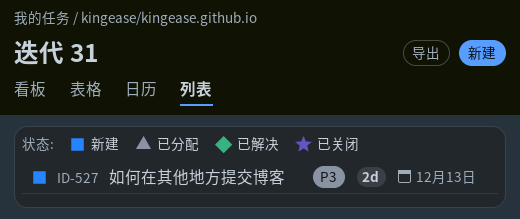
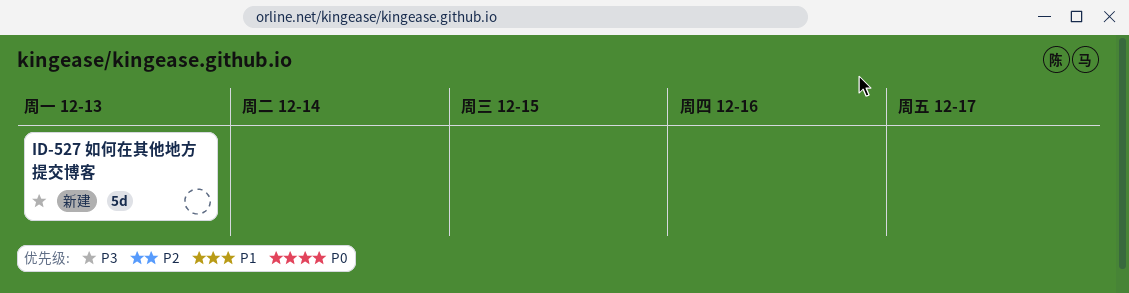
ID-527, estimate: 2d -> 5d

